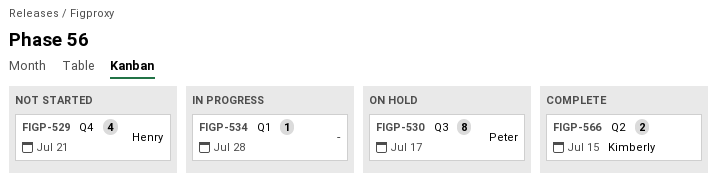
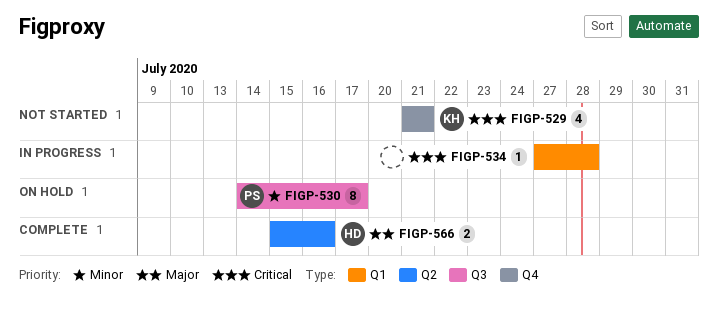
FIGP-529, owner: Henry -> Kimberly
FIGP-566, owner: Kimberly -> Henry
FIGP-566, due: Jul 15 -> Jul 16

